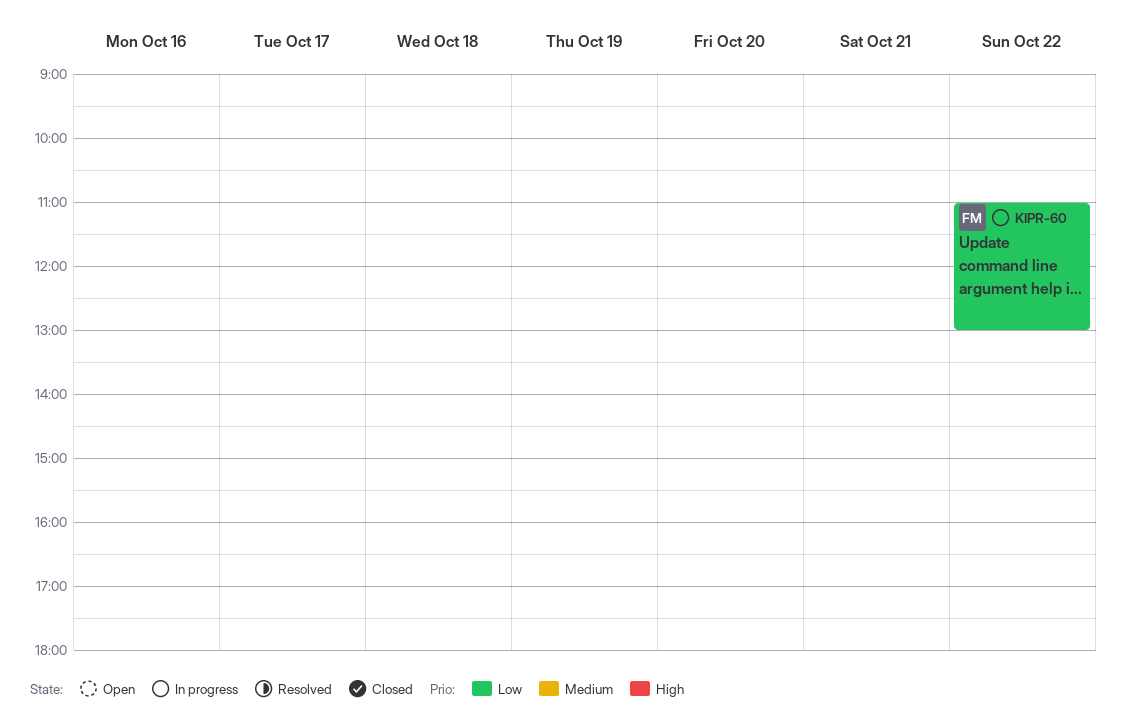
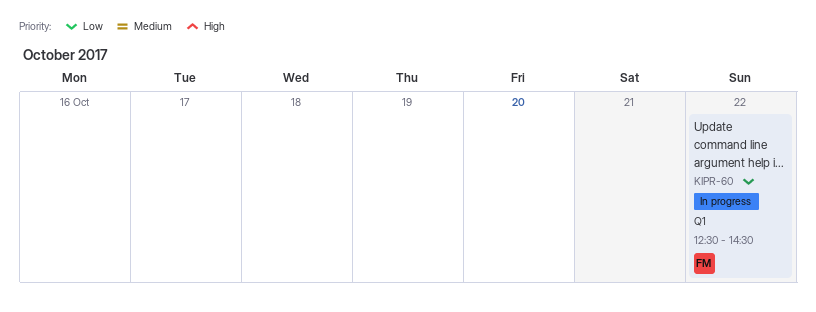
KIPR-60, begins: 11:00 -> 12:30
KIPR-60, ends: 13:00 -> 14:30

